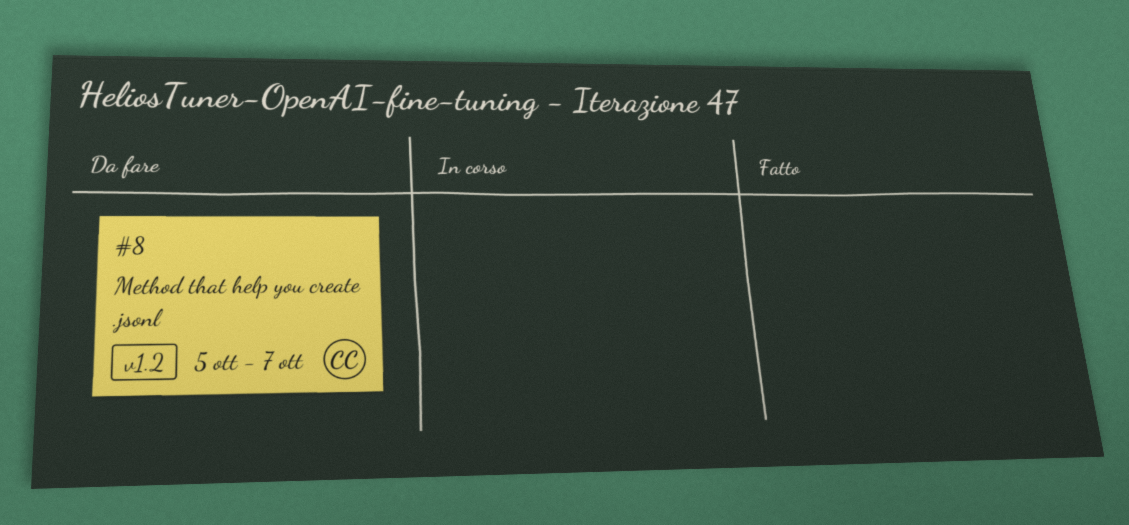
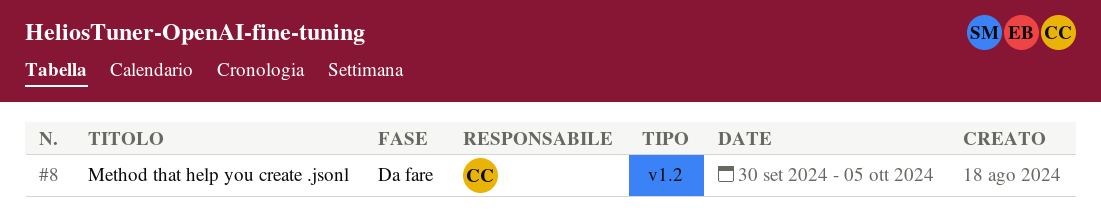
#8, start: Oct 5 -> Sep 30
#8, due: Oct 7 -> Oct 5

